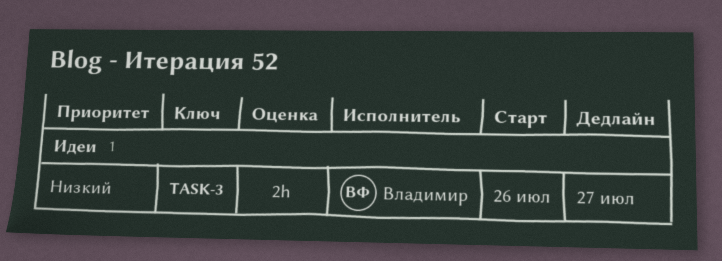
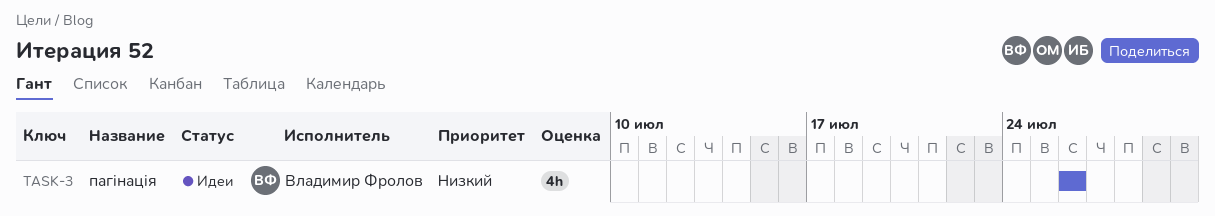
TASK-3, estimate: 2h -> 4h
TASK-3, due: Jul 27 -> Jul 26

